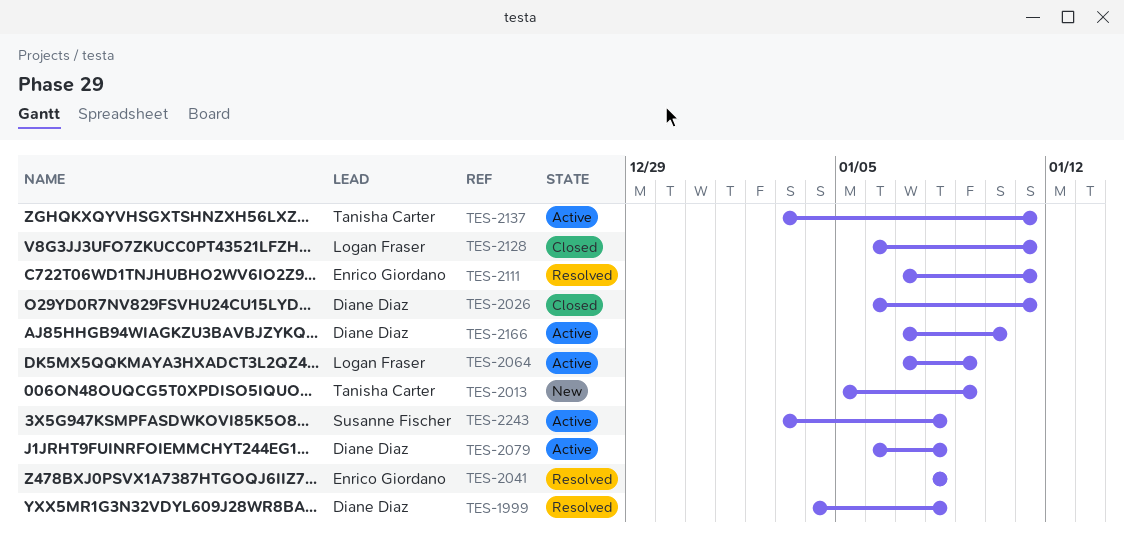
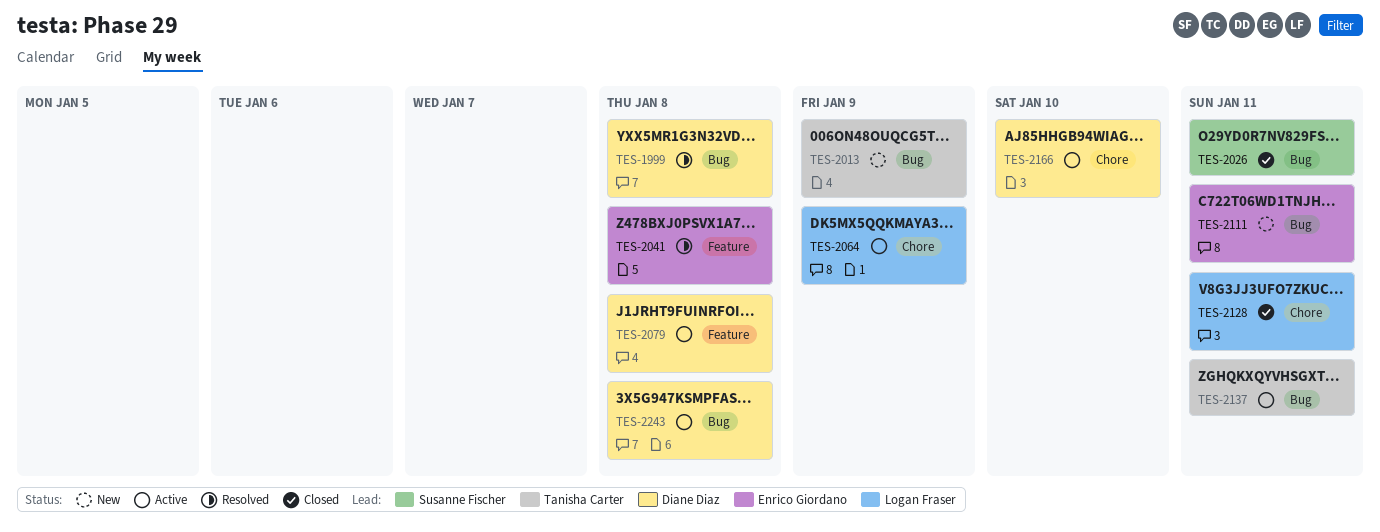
TES-2026, owner: Diane Diaz -> Susanne Fischer
TES-2111, status: Resolved -> New
TES-2243, owner: Susanne Fischer -> Diane Diaz

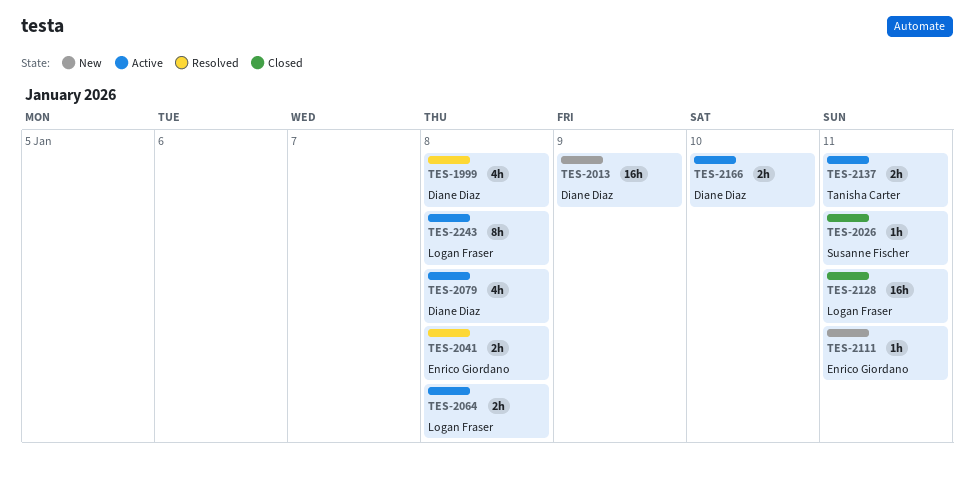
TES-2013, owner: Tanisha Carter -> Diane Diaz
TES-2064, due: Jan 9 -> Jan 8
TES-2243, owner: Diane Diaz -> Logan Fraser

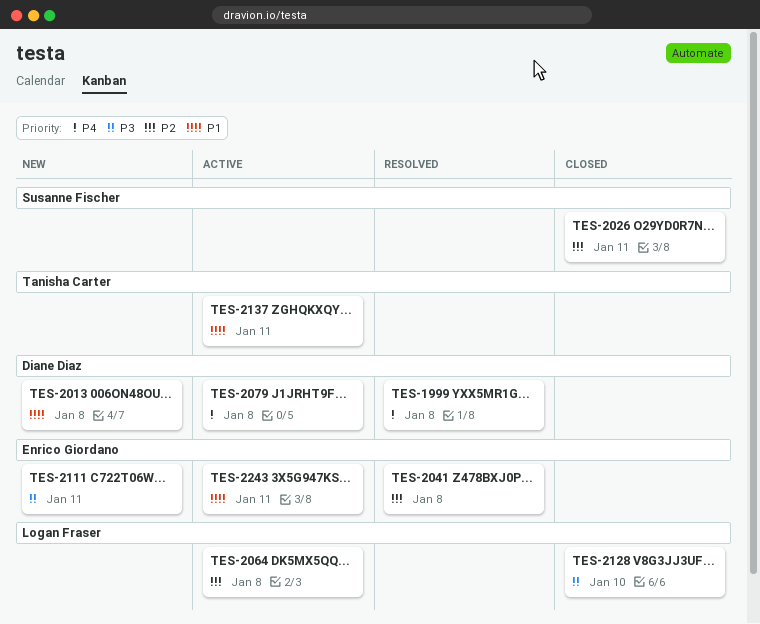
TES-2013, due: Jan 9 -> Jan 8
TES-2128, due: Jan 11 -> Jan 10
TES-2166: present -> none
TES-2243, owner: Logan Fraser -> Enrico Giordano
TES-2243, due: Jan 8 -> Jan 11

